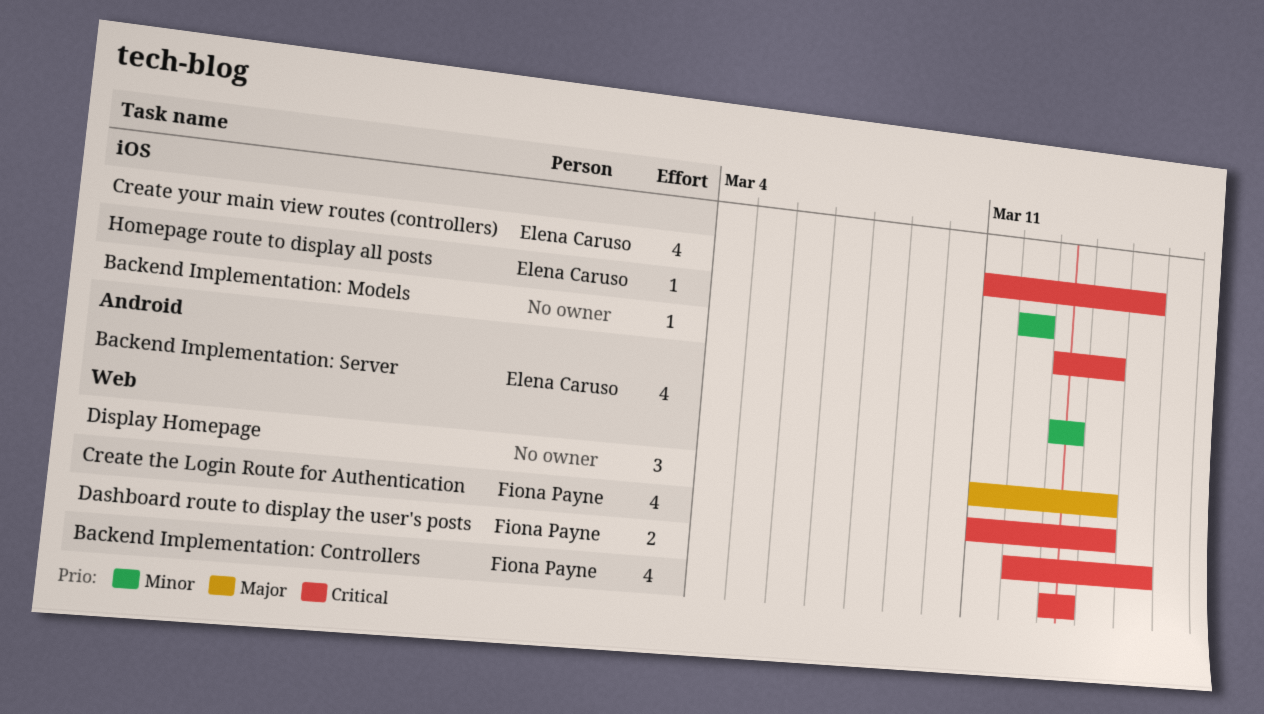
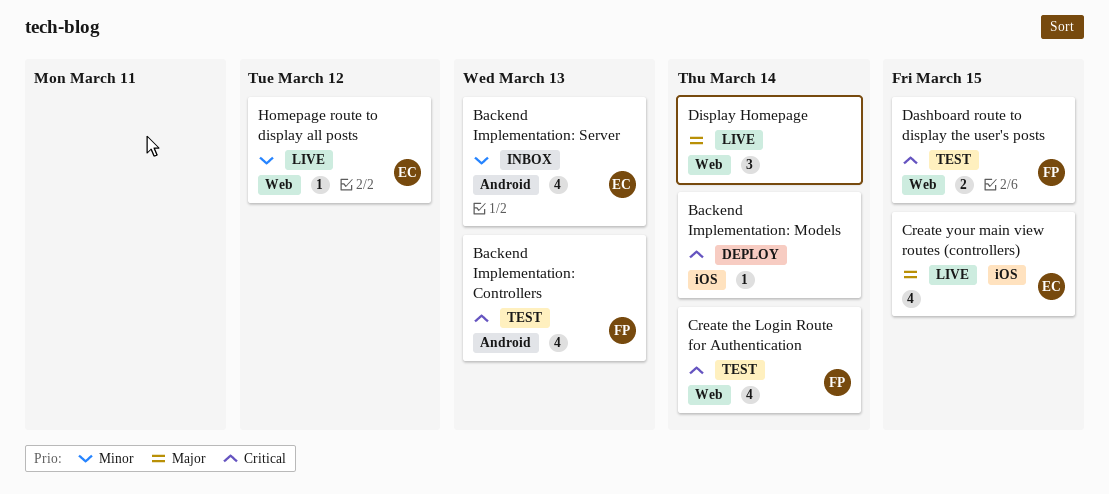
Backend Implementation: Controllers, label: Web -> Android
Create your main view routes (controllers), priority: Critical -> Major
Homepage route to display all posts, label: iOS -> Web

